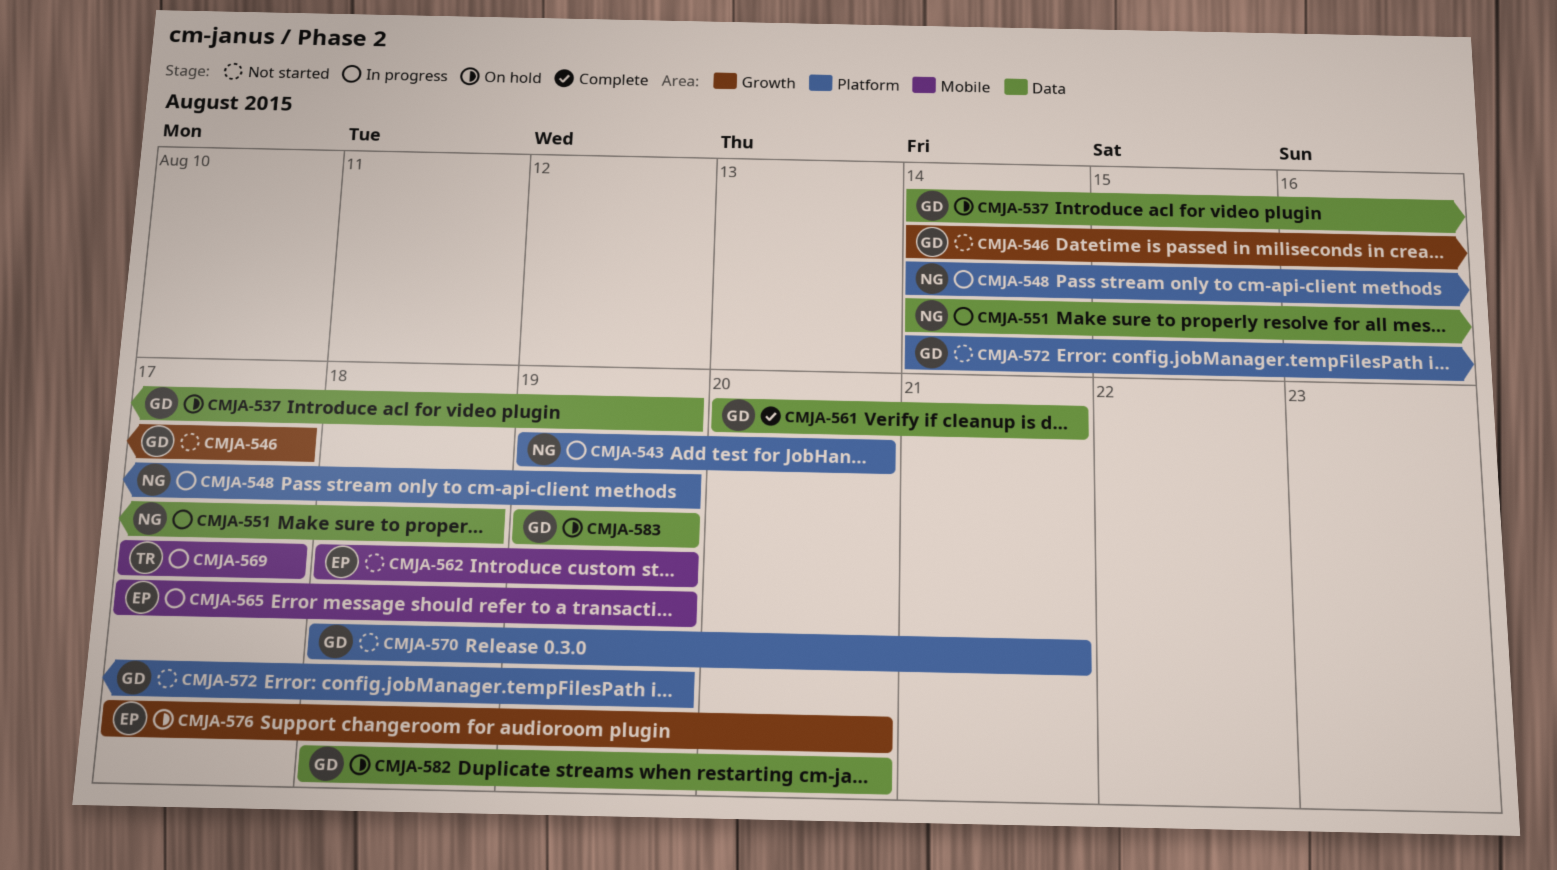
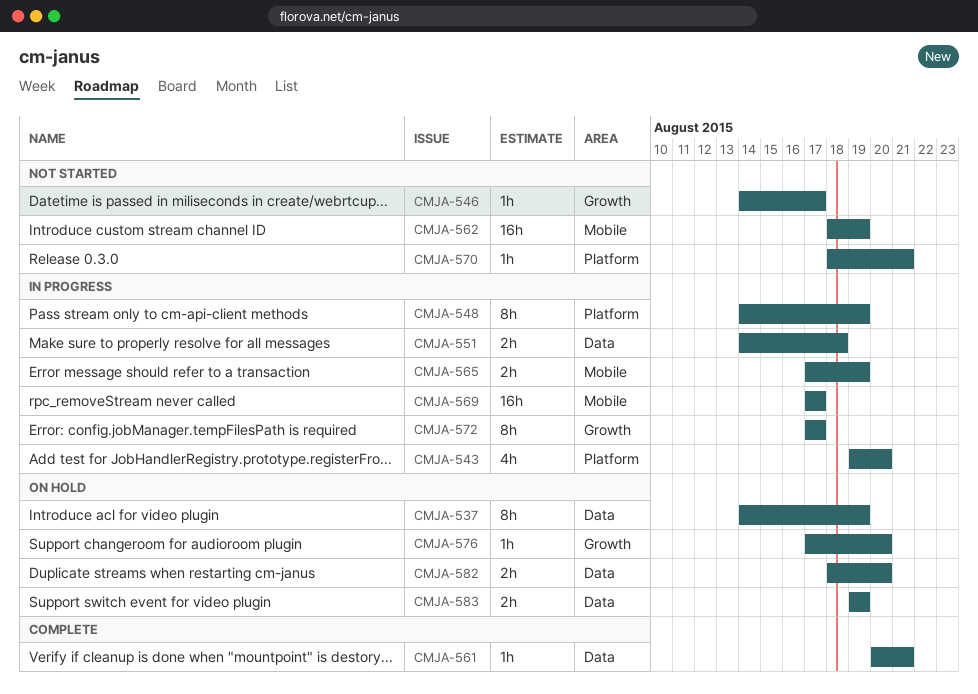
CMJA-572, status: Not started -> In progress
CMJA-572, label: Platform -> Growth
CMJA-572, start: Aug 14 -> Aug 17
CMJA-572, due: Aug 19 -> Aug 17

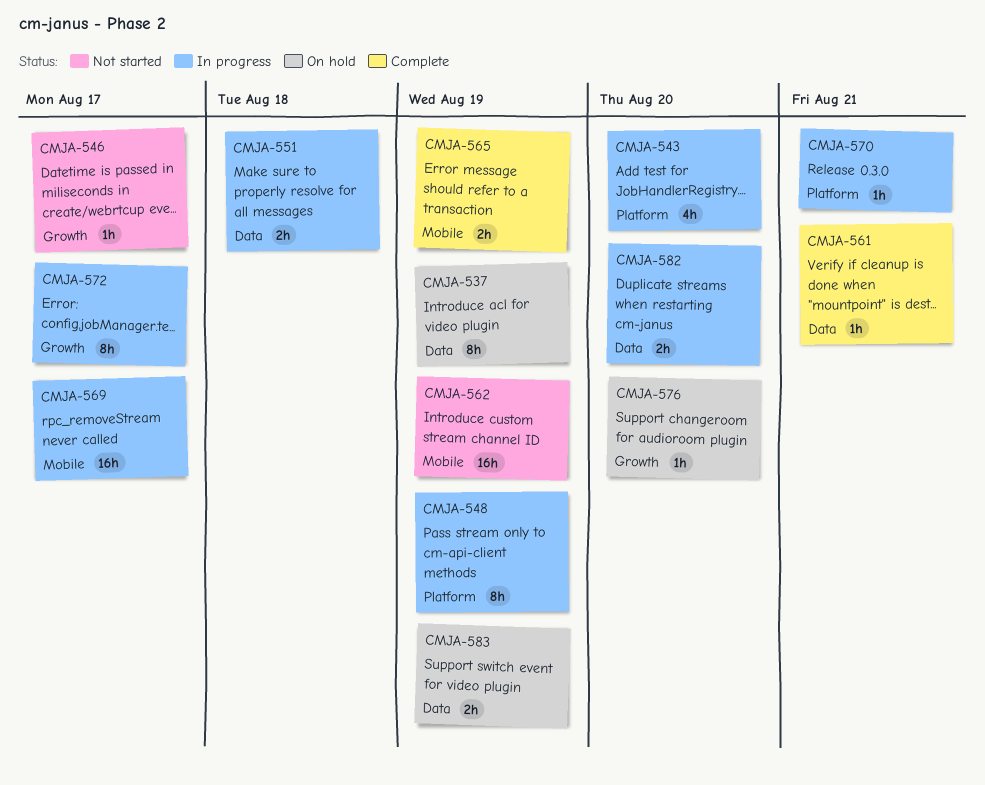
CMJA-565, status: In progress -> Complete
CMJA-570, status: Not started -> In progress
CMJA-582, status: On hold -> In progress

